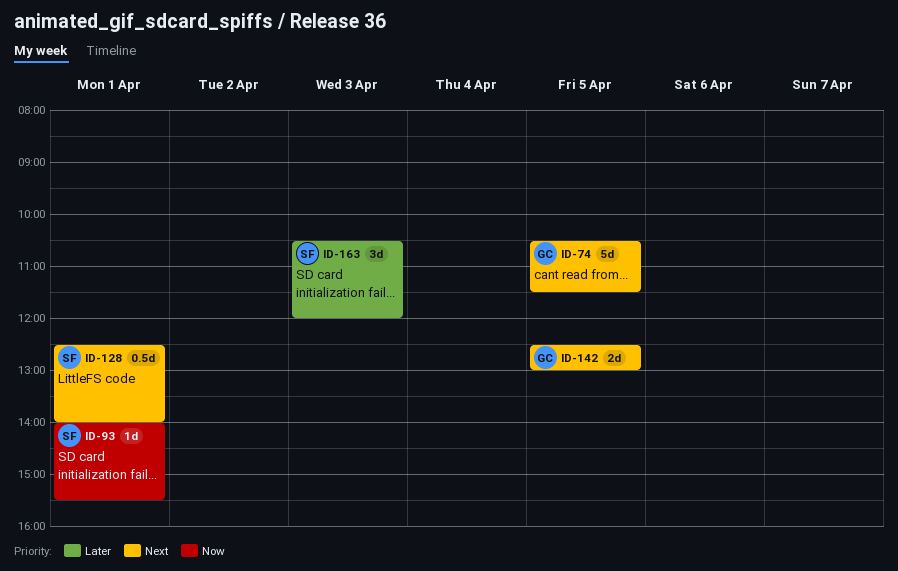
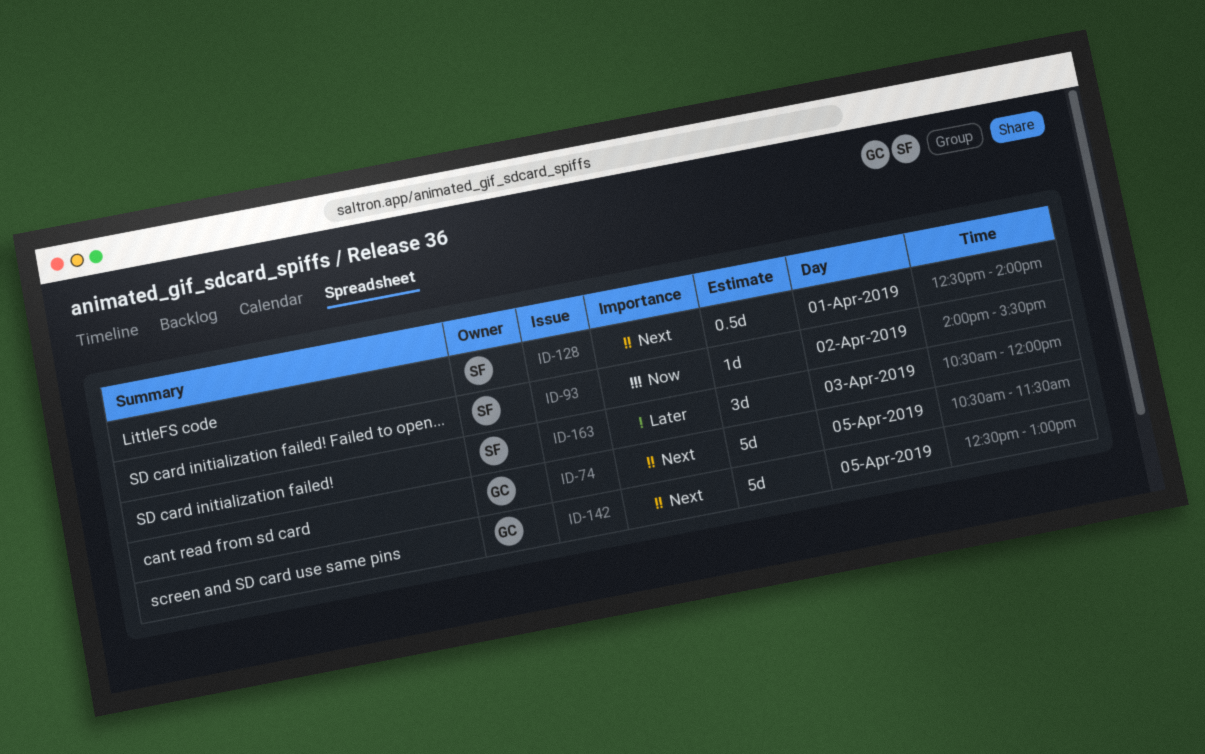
ID-93, day: Apr 1 -> Apr 2
ID-142, estimate: 2d -> 5d

